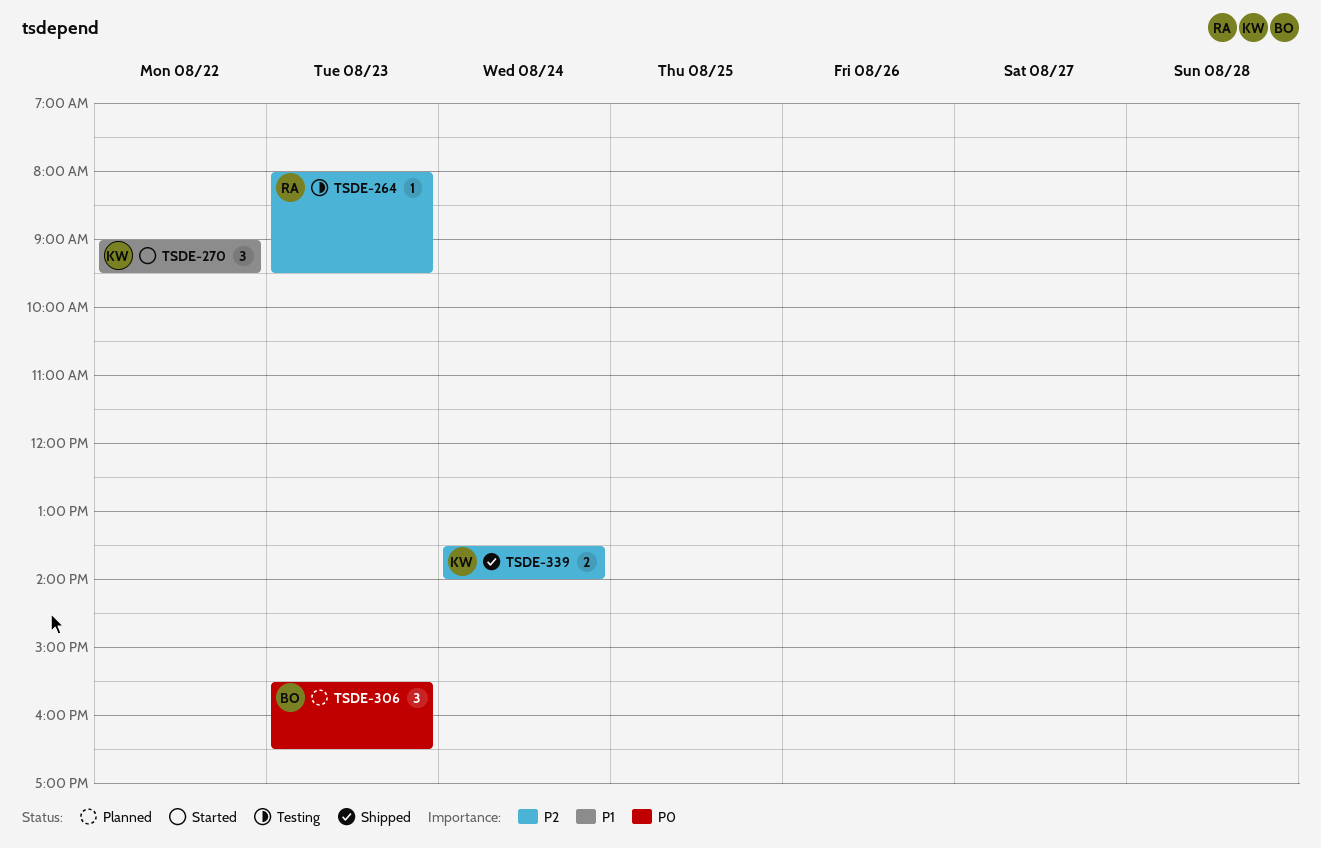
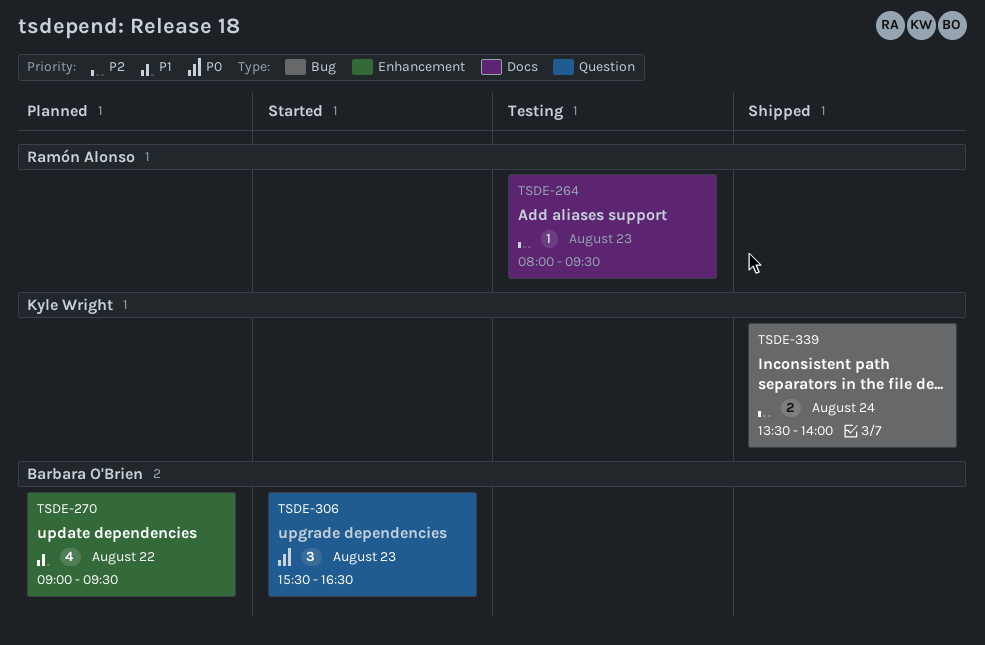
TSDE-270, status: Started -> Planned
TSDE-270, owner: Kyle Wright -> Barbara O'Brien
TSDE-270, estimate: 3 -> 4
TSDE-306, status: Planned -> Started

